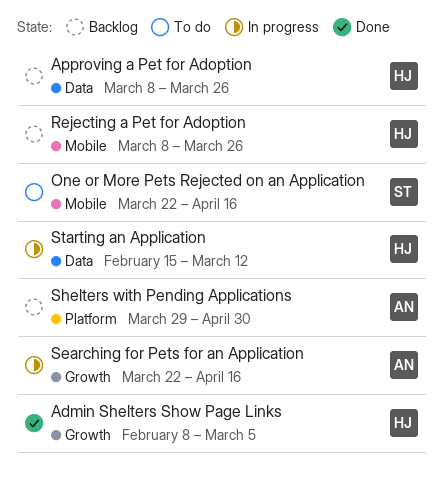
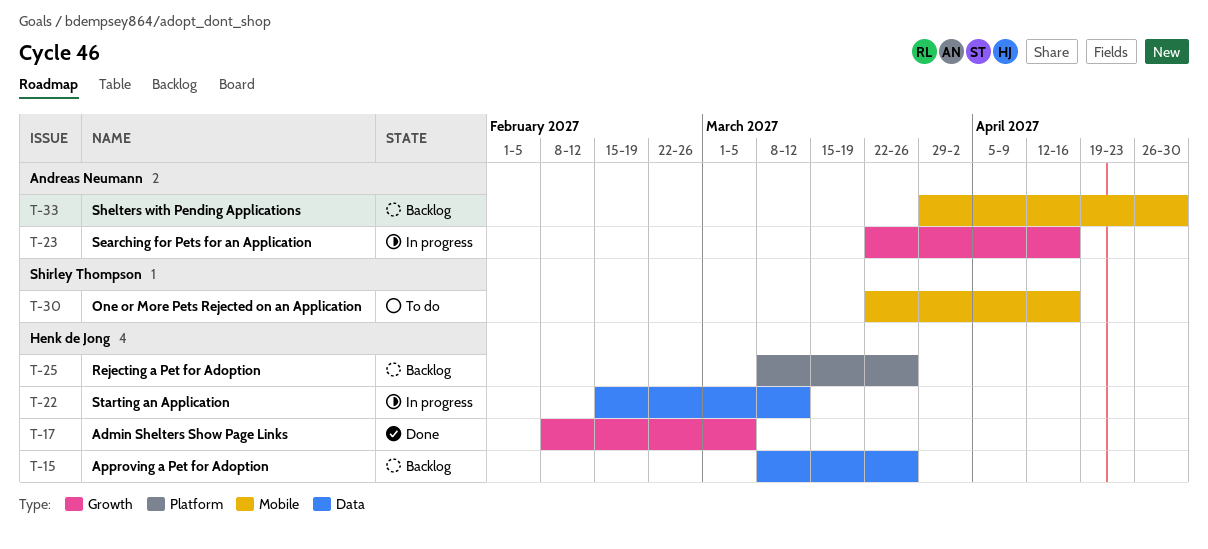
Rejecting a Pet for Adoption, label: Mobile -> Platform
Shelters with Pending Applications, label: Platform -> Mobile

